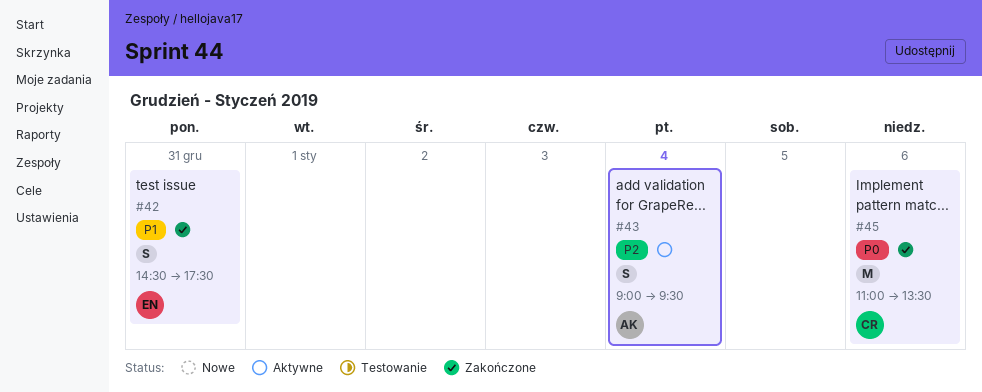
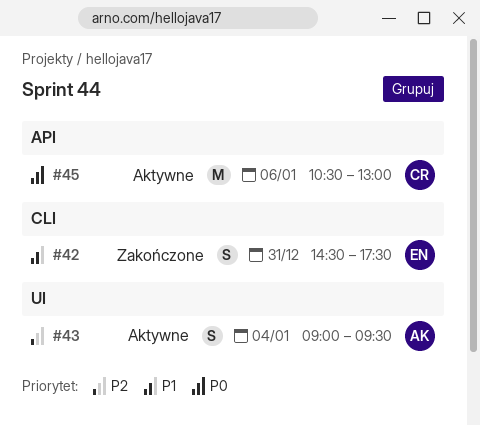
#45, status: Zakończone -> Aktywne
#45, begins: 11:00 -> 10:30
#45, ends: 13:30 -> 13:00

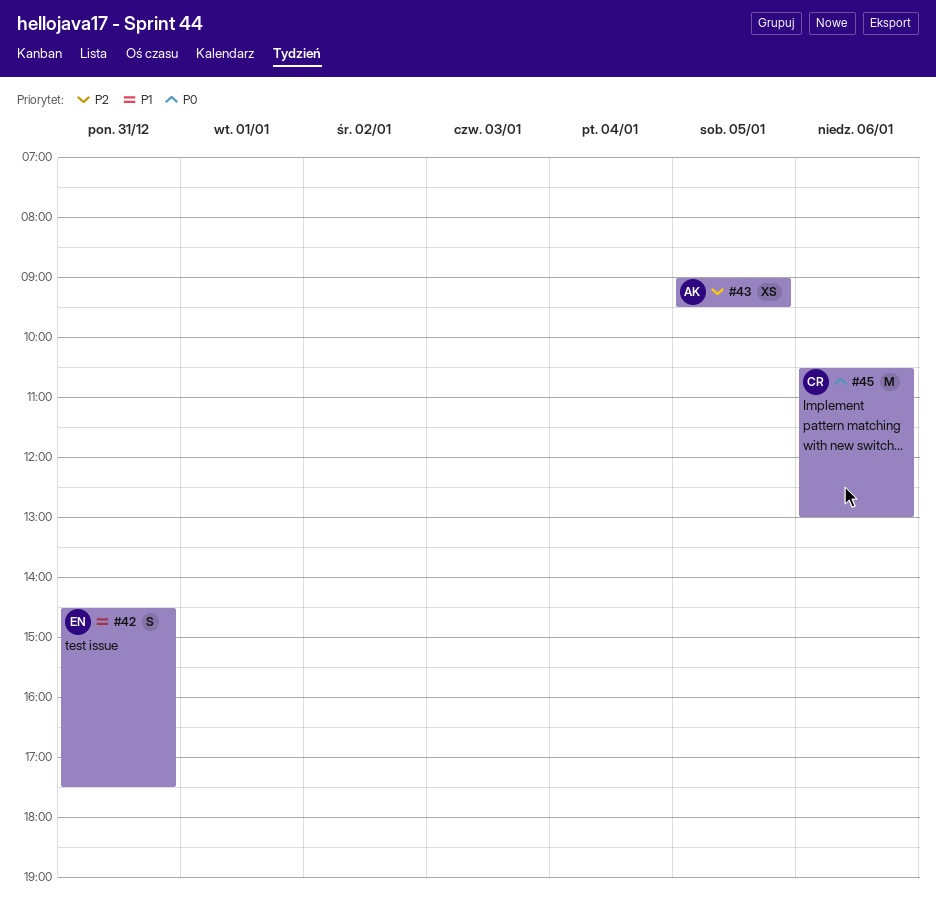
#43, estimate: S -> XS
#43, day: Jan 4 -> Jan 5

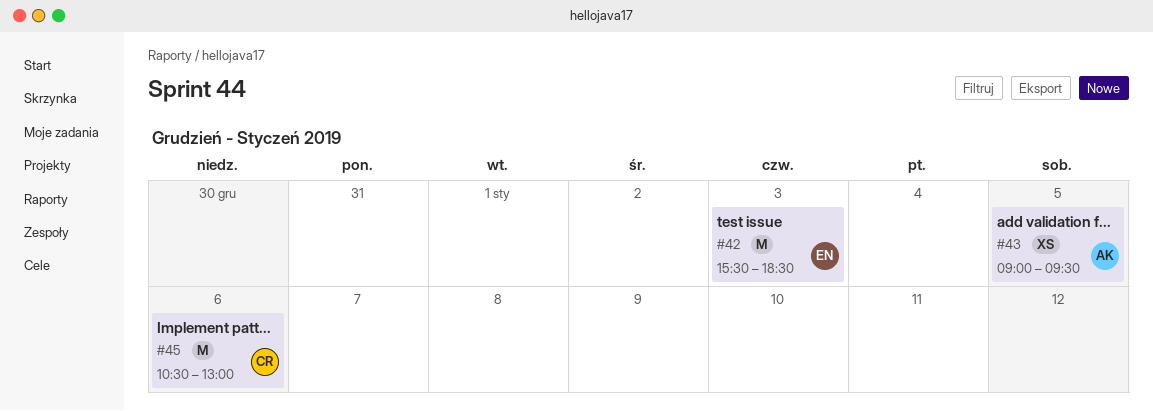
#42, estimate: S -> M
#42, day: Dec 31 -> Jan 3
#42, begins: 14:30 -> 15:30
#42, ends: 17:30 -> 18:30

